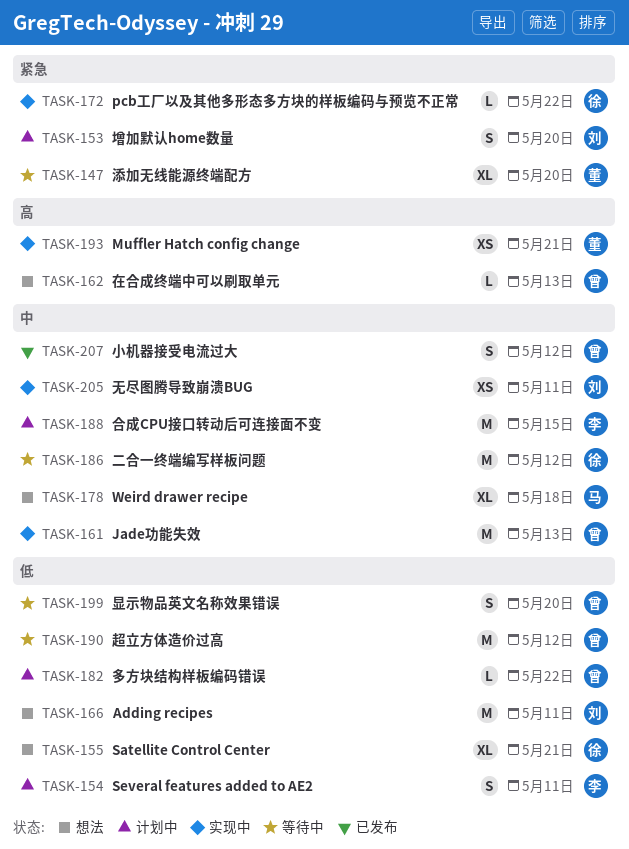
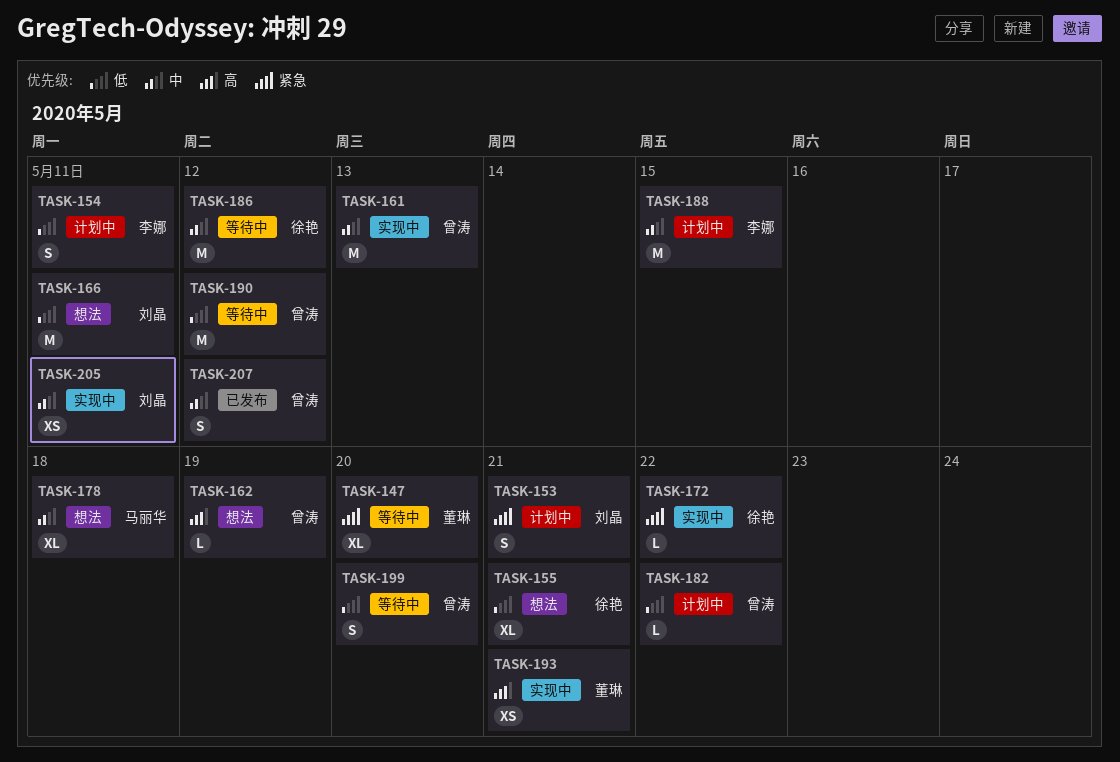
TASK-153, due: May 20 -> May 21
TASK-162, due: May 13 -> May 19

